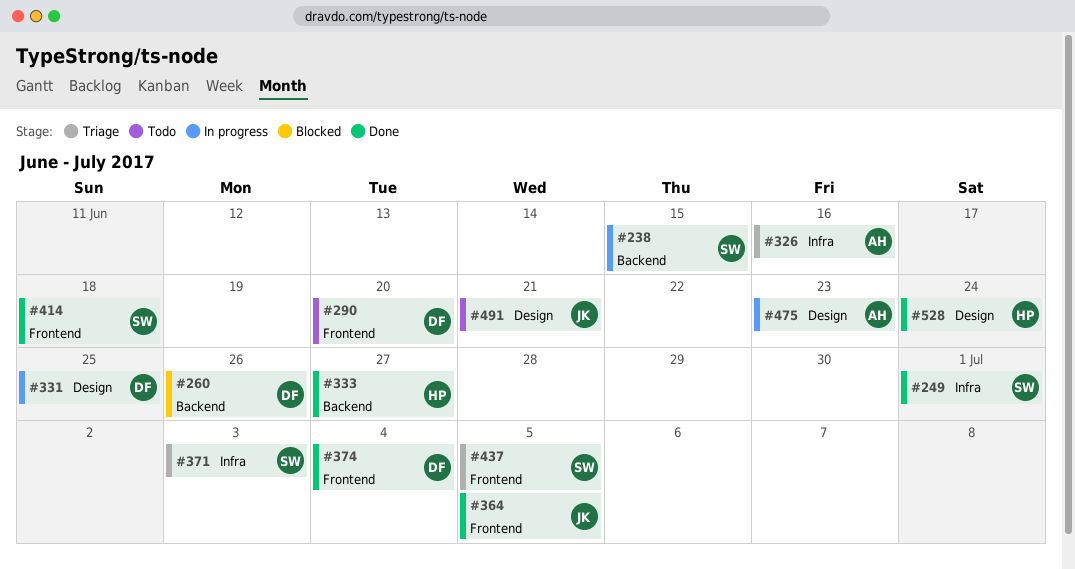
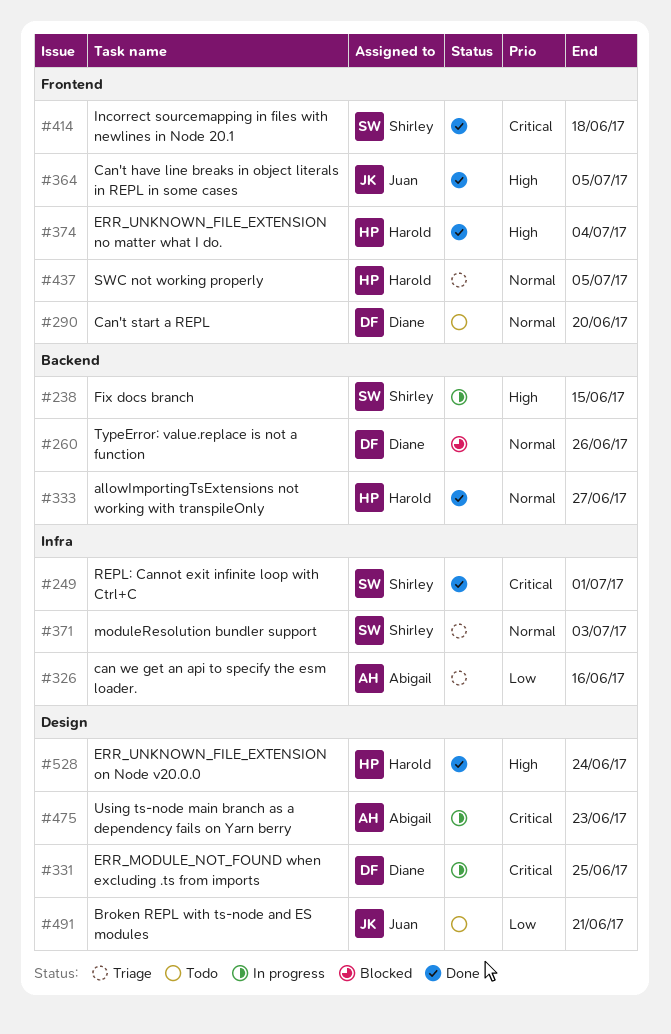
#374, owner: Diane -> Harold
#437, owner: Shirley -> Harold

